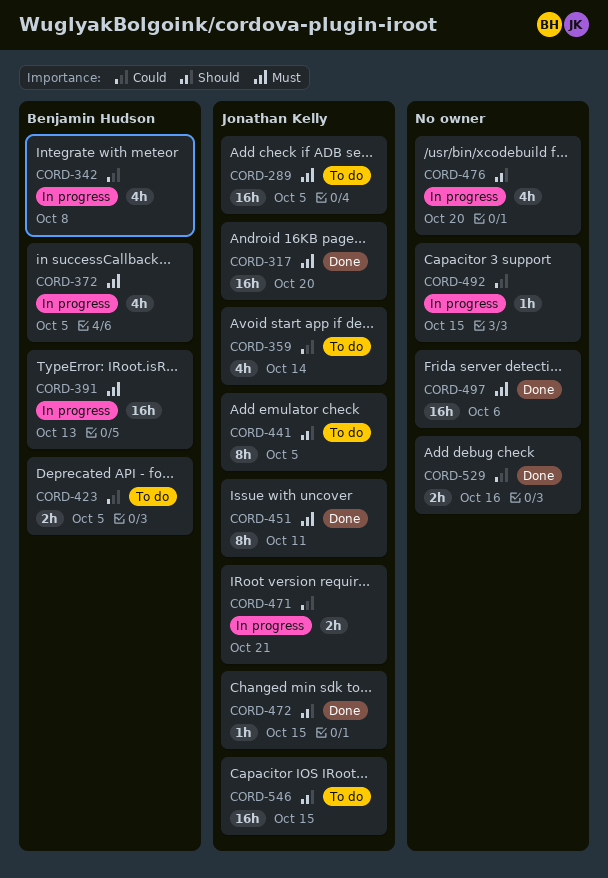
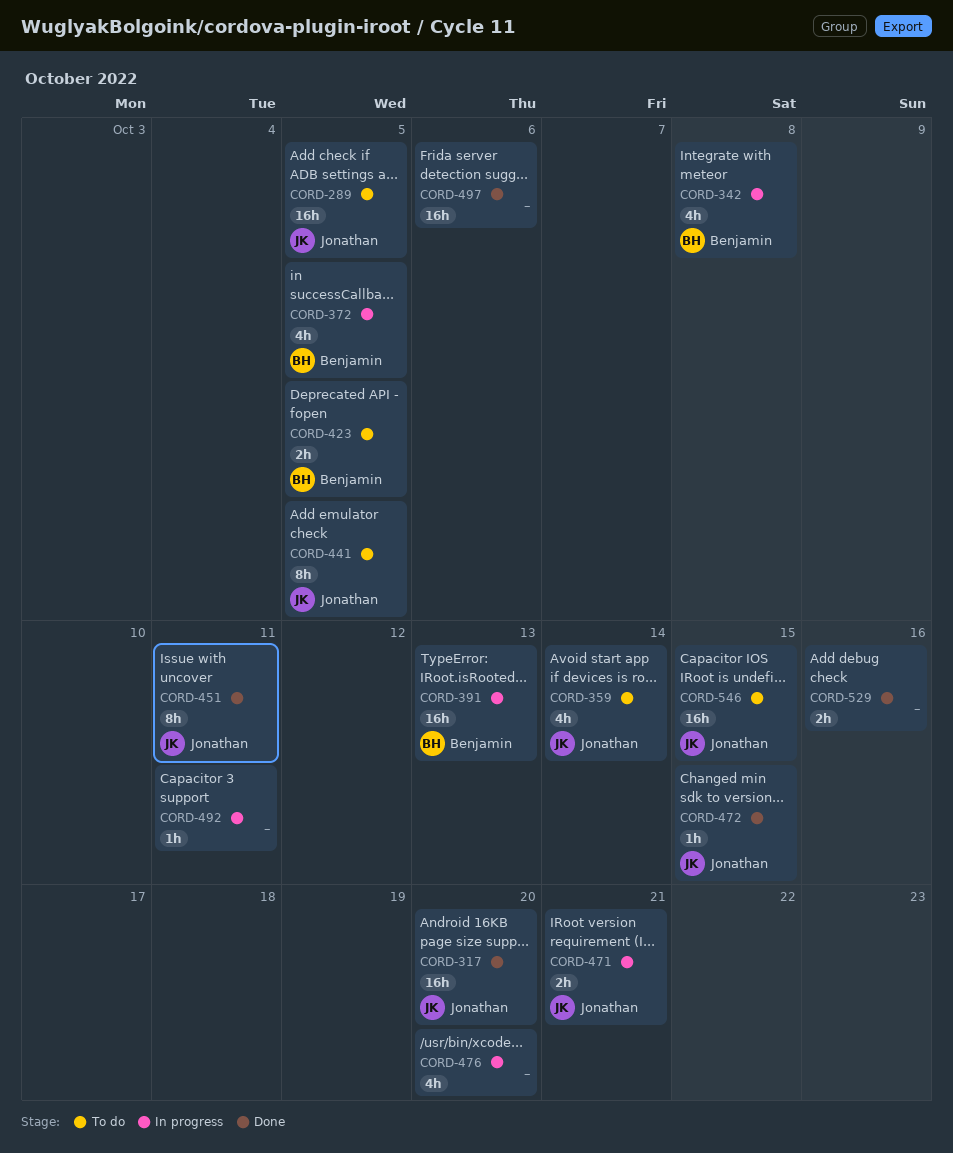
CORD-492, due: Oct 15 -> Oct 11

